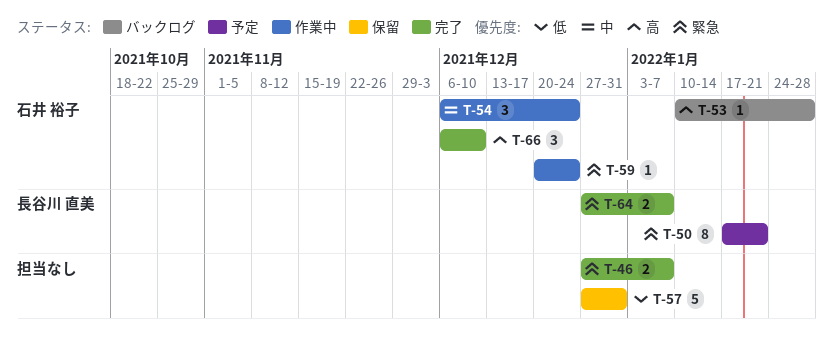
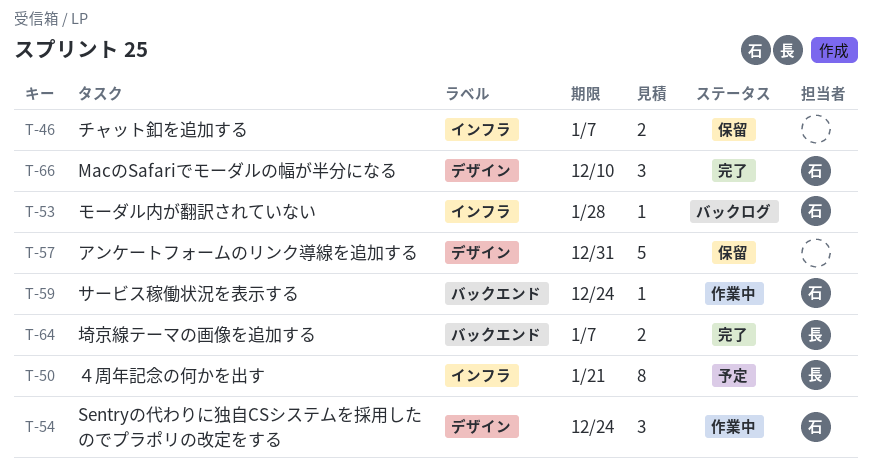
T-46, status: 完了 -> 保留

